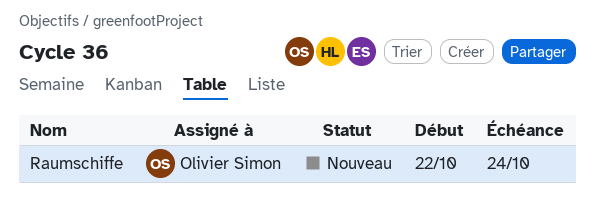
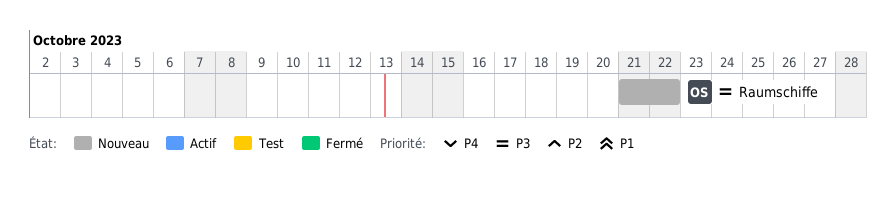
Raumschiffe, start: Oct 22 -> Oct 21
Raumschiffe, due: Oct 24 -> Oct 22

